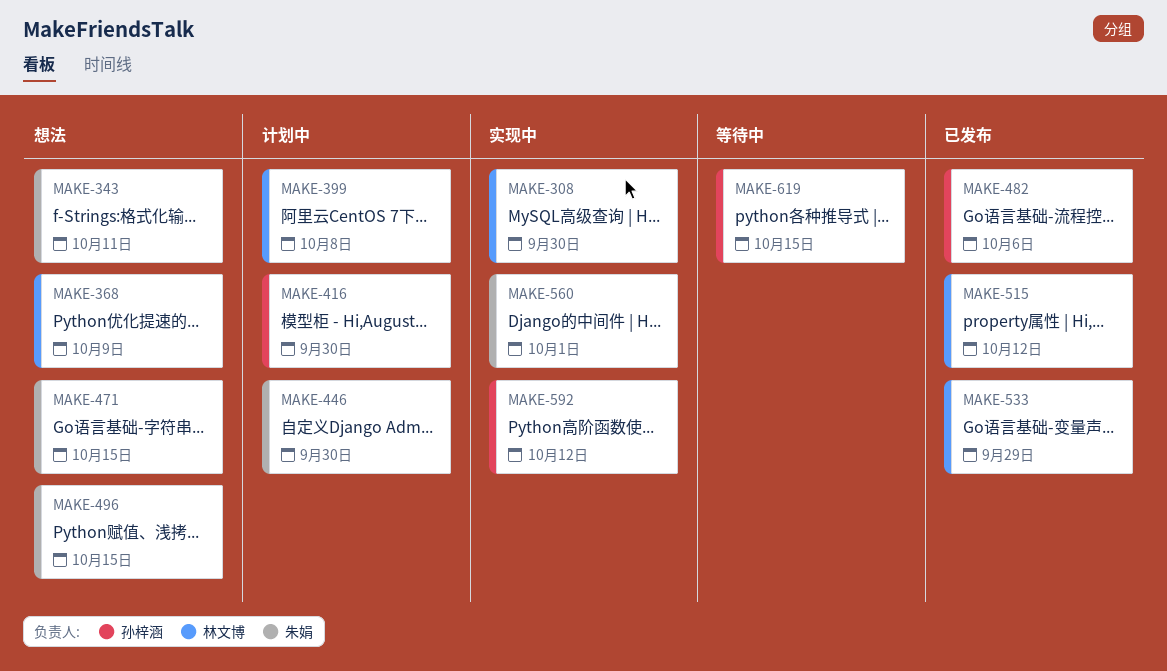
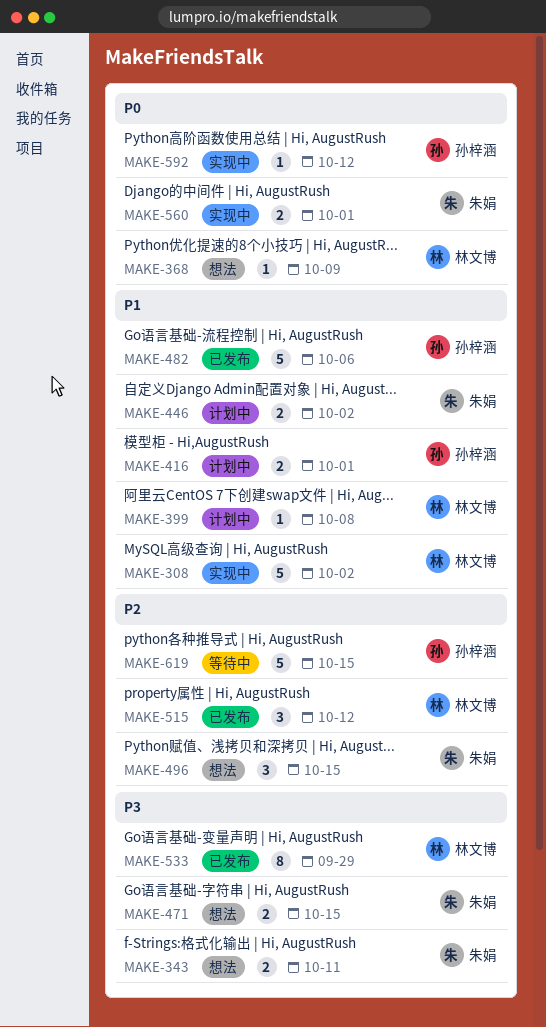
MAKE-308, due: Sep 30 -> Oct 2
MAKE-416, due: Sep 30 -> Oct 1
MAKE-446, due: Sep 30 -> Oct 2

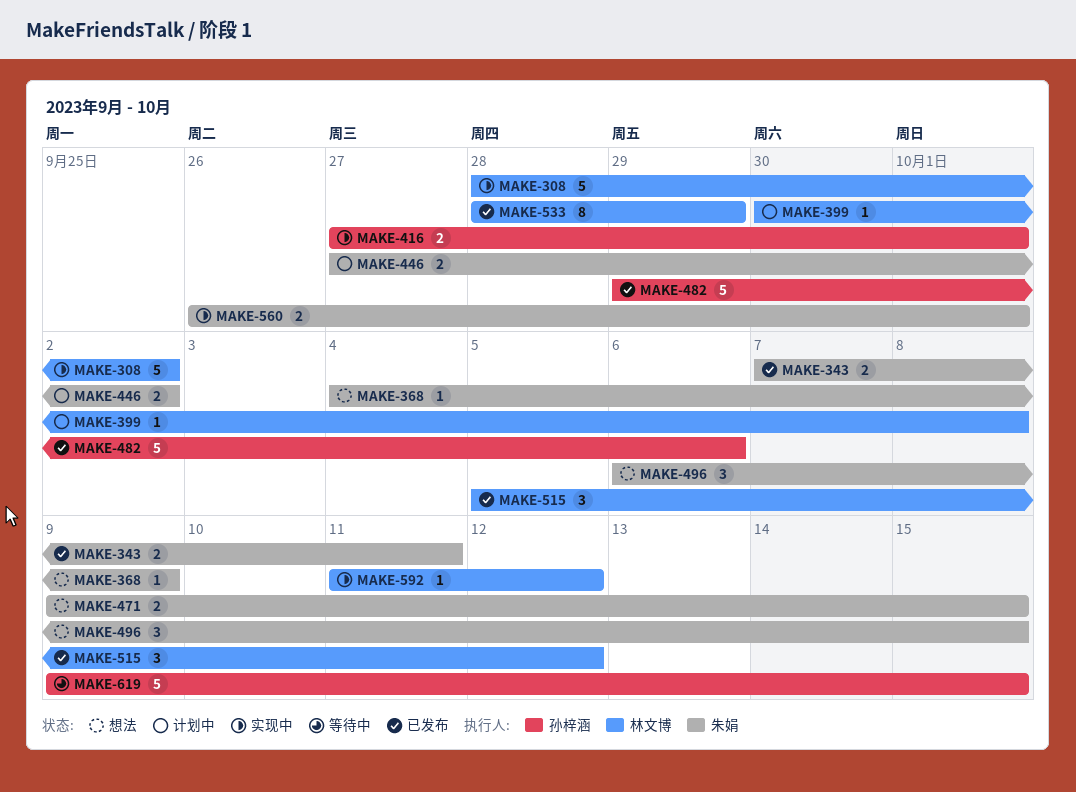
MAKE-343, status: 想法 -> 已发布
MAKE-368, owner: 林文博 -> 朱娟
MAKE-416, status: 计划中 -> 实现中
MAKE-592, owner: 孙梓涵 -> 林文博

